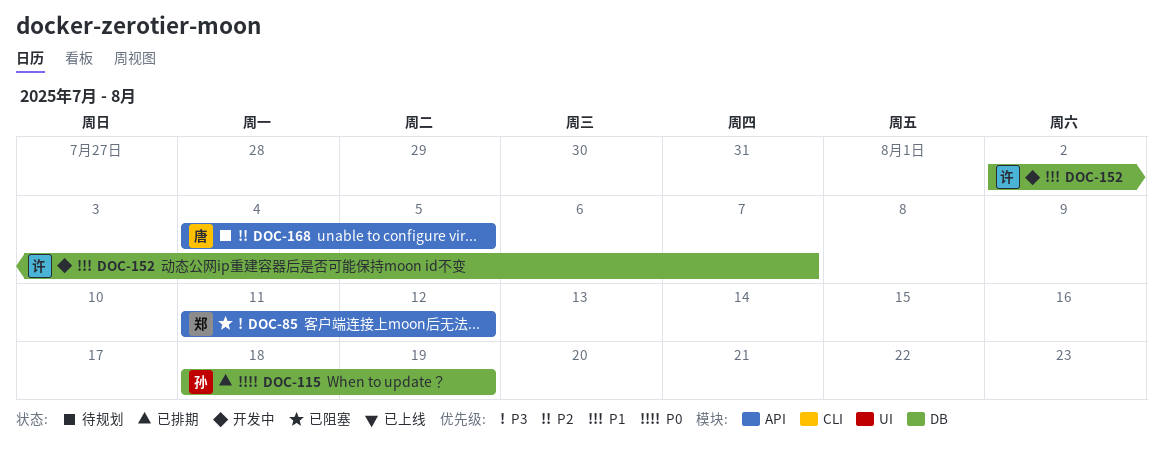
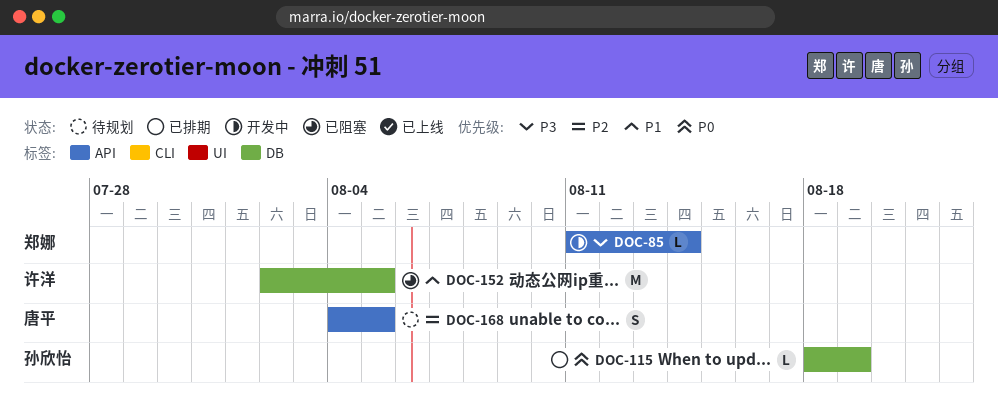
DOC-85, status: 已阻塞 -> 开发中
DOC-85, due: Aug 12 -> Aug 14
DOC-152, status: 开发中 -> 已阻塞
DOC-152, due: Aug 7 -> Aug 5

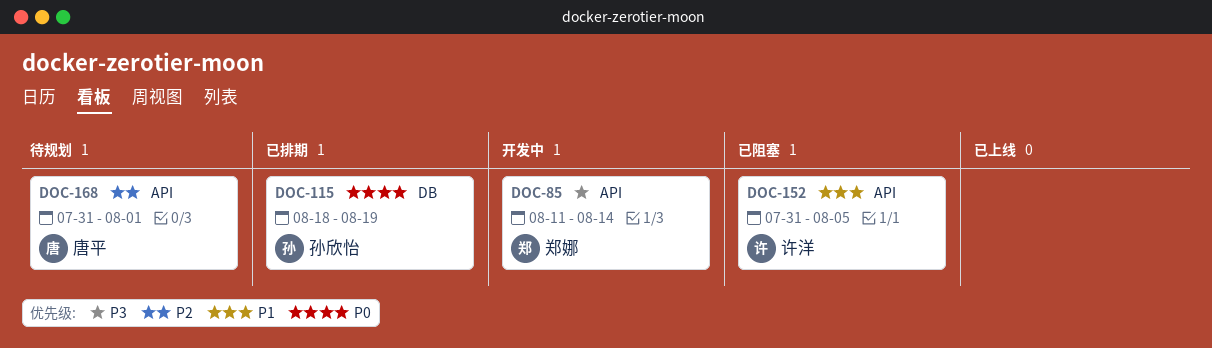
DOC-152, label: DB -> API
DOC-152, start: Aug 2 -> Jul 31
DOC-168, start: Aug 4 -> Jul 31
DOC-168, due: Aug 5 -> Aug 1

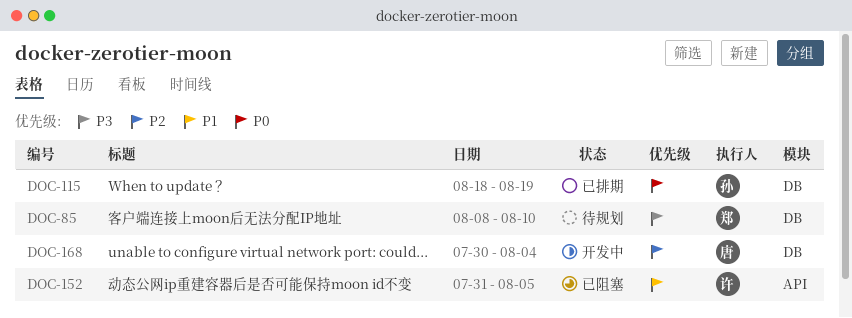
DOC-85, status: 开发中 -> 待规划
DOC-85, label: API -> DB
DOC-85, start: Aug 11 -> Aug 8
DOC-85, due: Aug 14 -> Aug 10
DOC-168, status: 待规划 -> 开发中
DOC-168, label: API -> DB
DOC-168, start: Jul 31 -> Jul 30
DOC-168, due: Aug 1 -> Aug 4

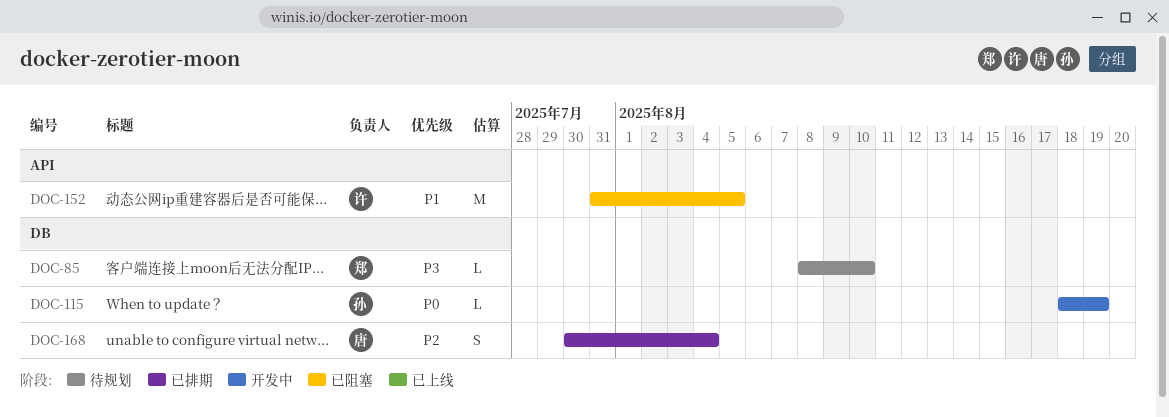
DOC-115, status: 已排期 -> 开发中
DOC-168, status: 开发中 -> 已排期

